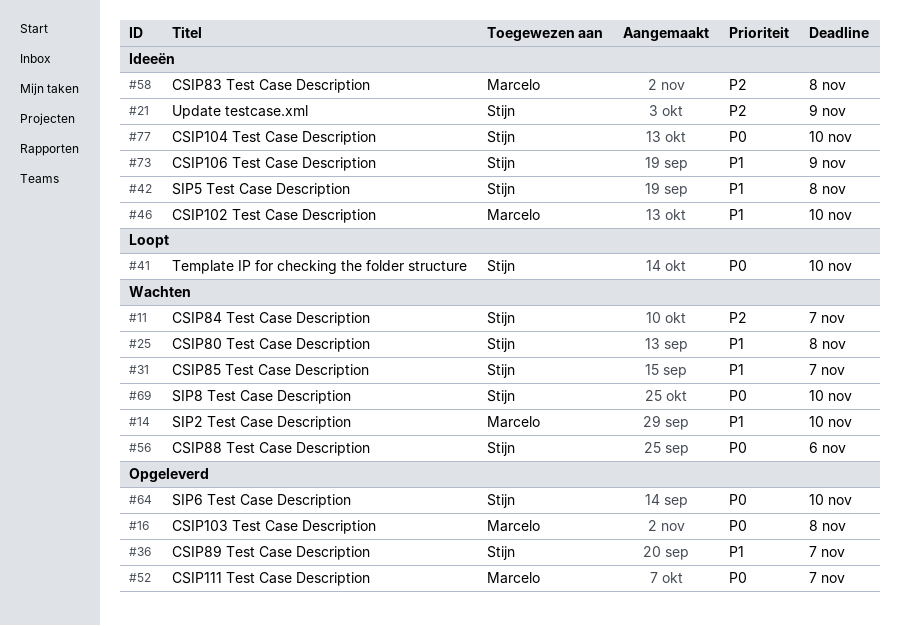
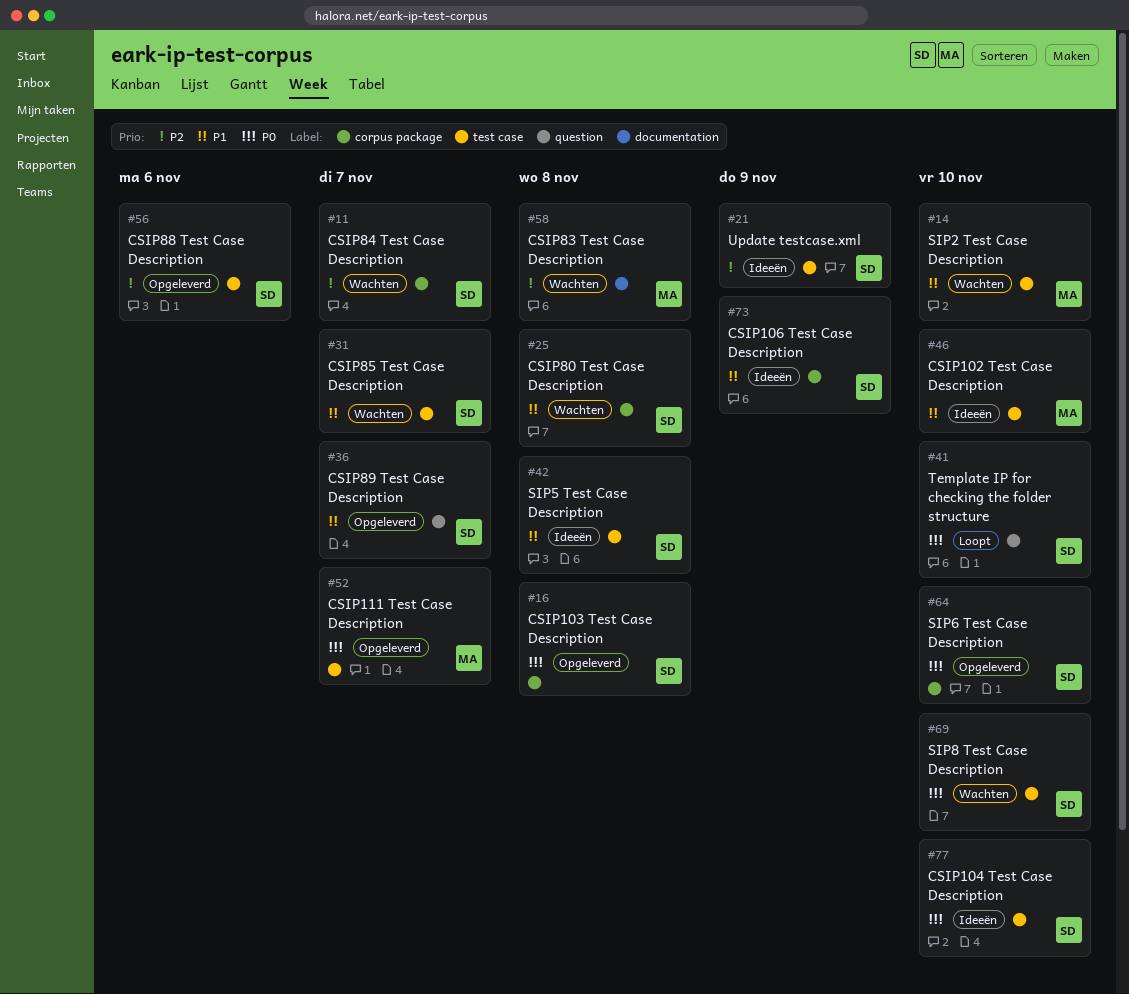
#16, owner: Marcelo -> Stijn
#56, status: Wachten -> Opgeleverd
#56, priority: P0 -> P2
#58, status: Ideeën -> Wachten

